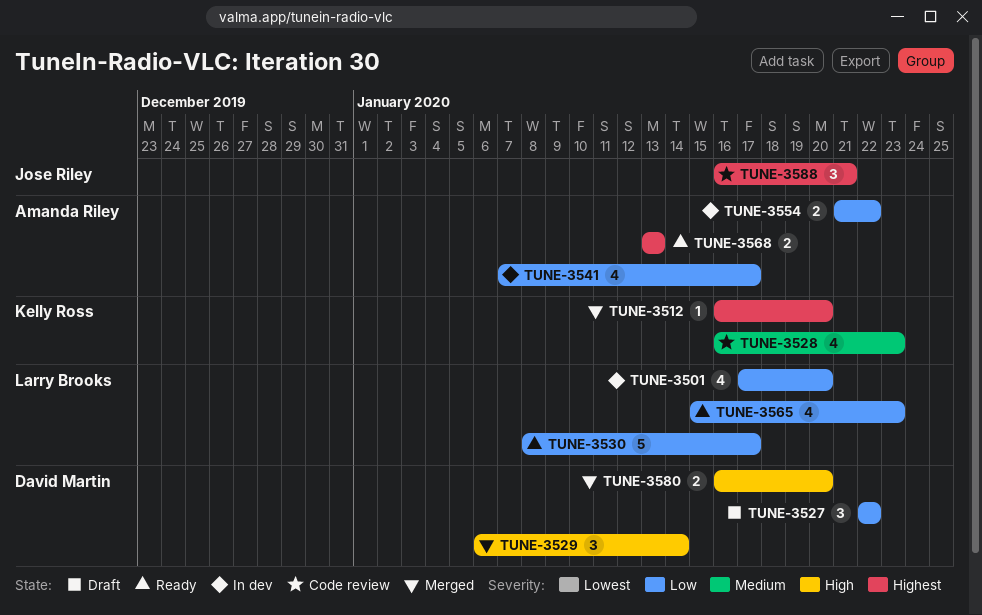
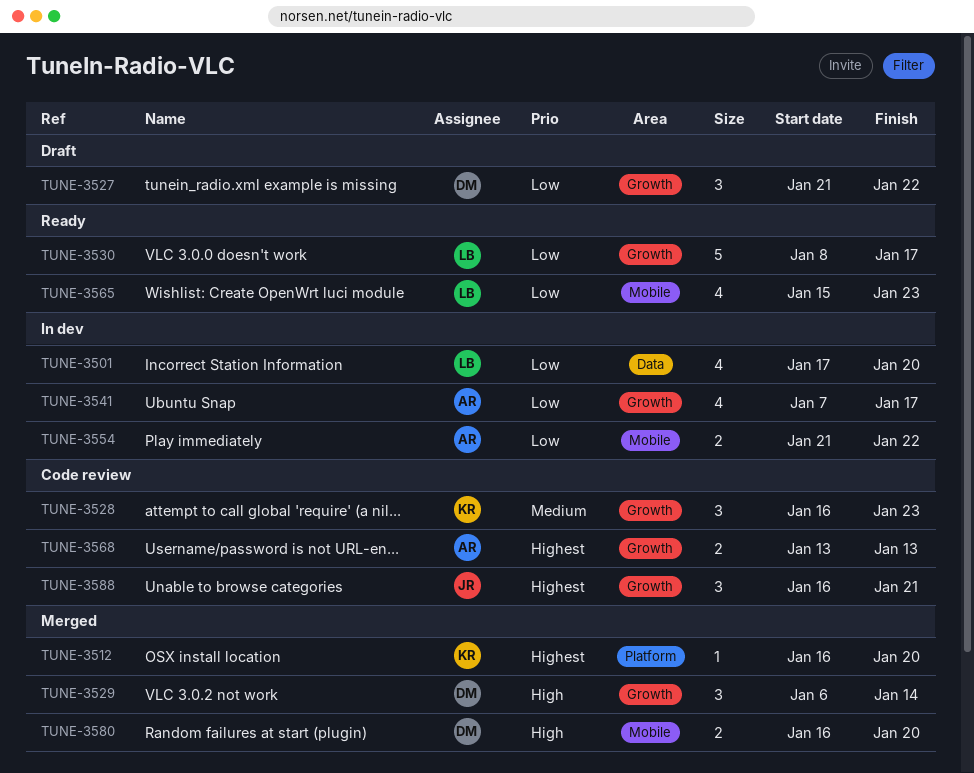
TUNE-3527, start: Jan 22 -> Jan 21
TUNE-3528, estimate: 4 -> 3
TUNE-3568, status: Ready -> Code review

